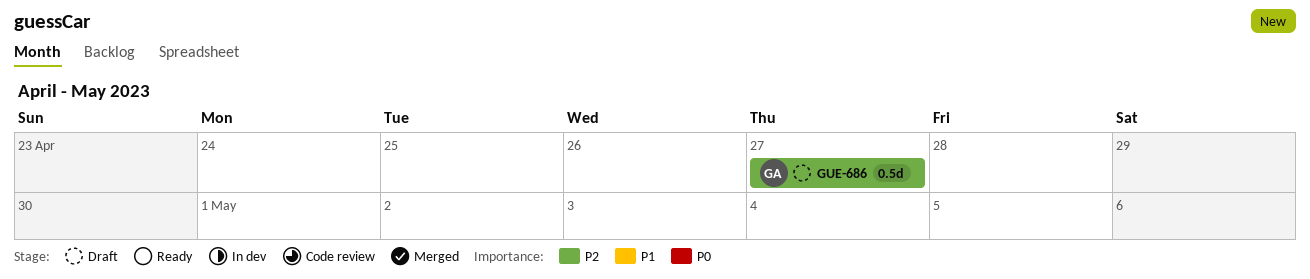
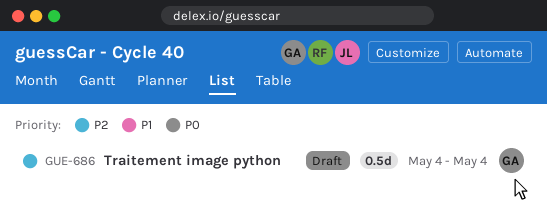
GUE-686, start: Apr 27 -> May 4
GUE-686, due: Apr 27 -> May 4

